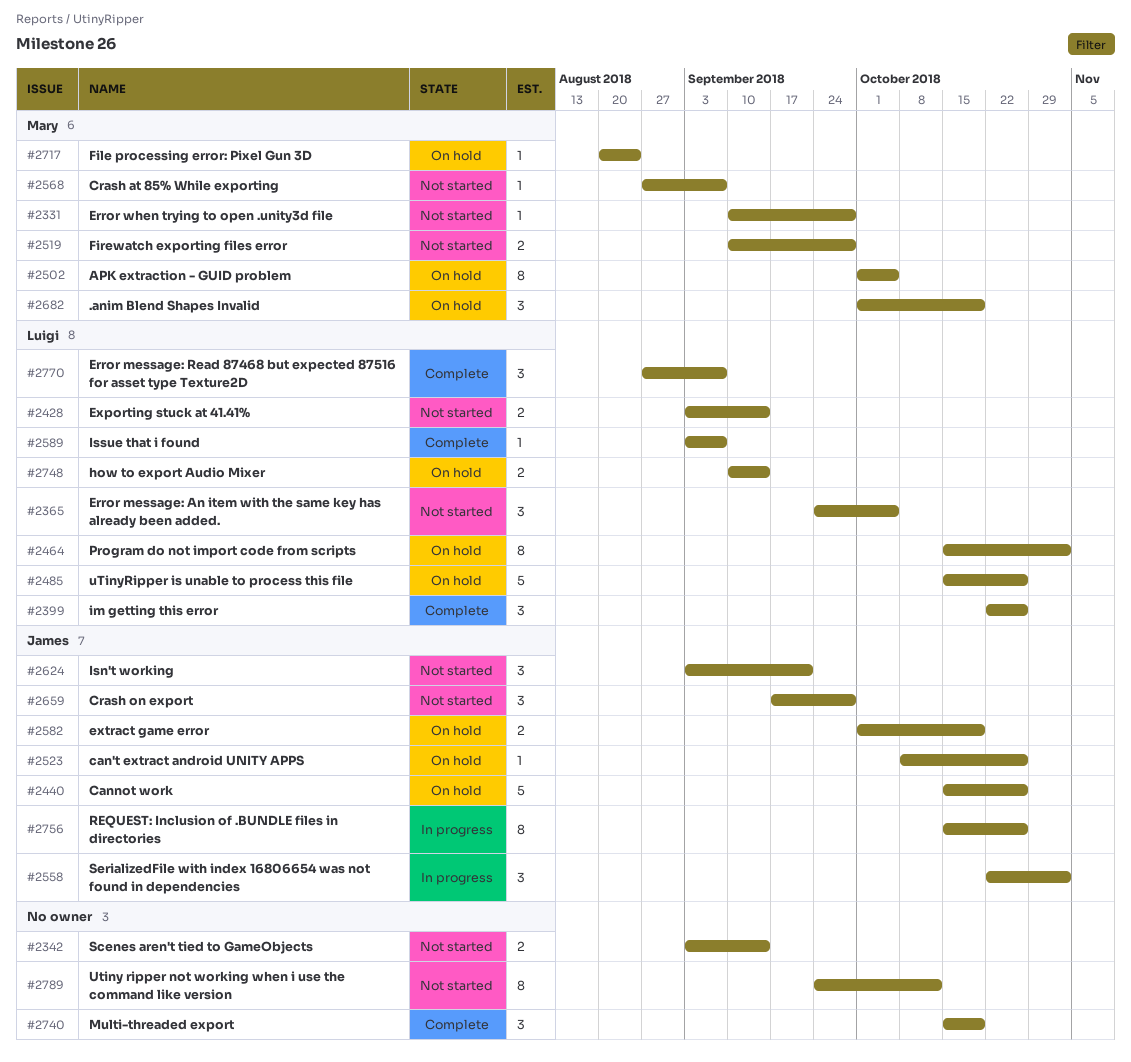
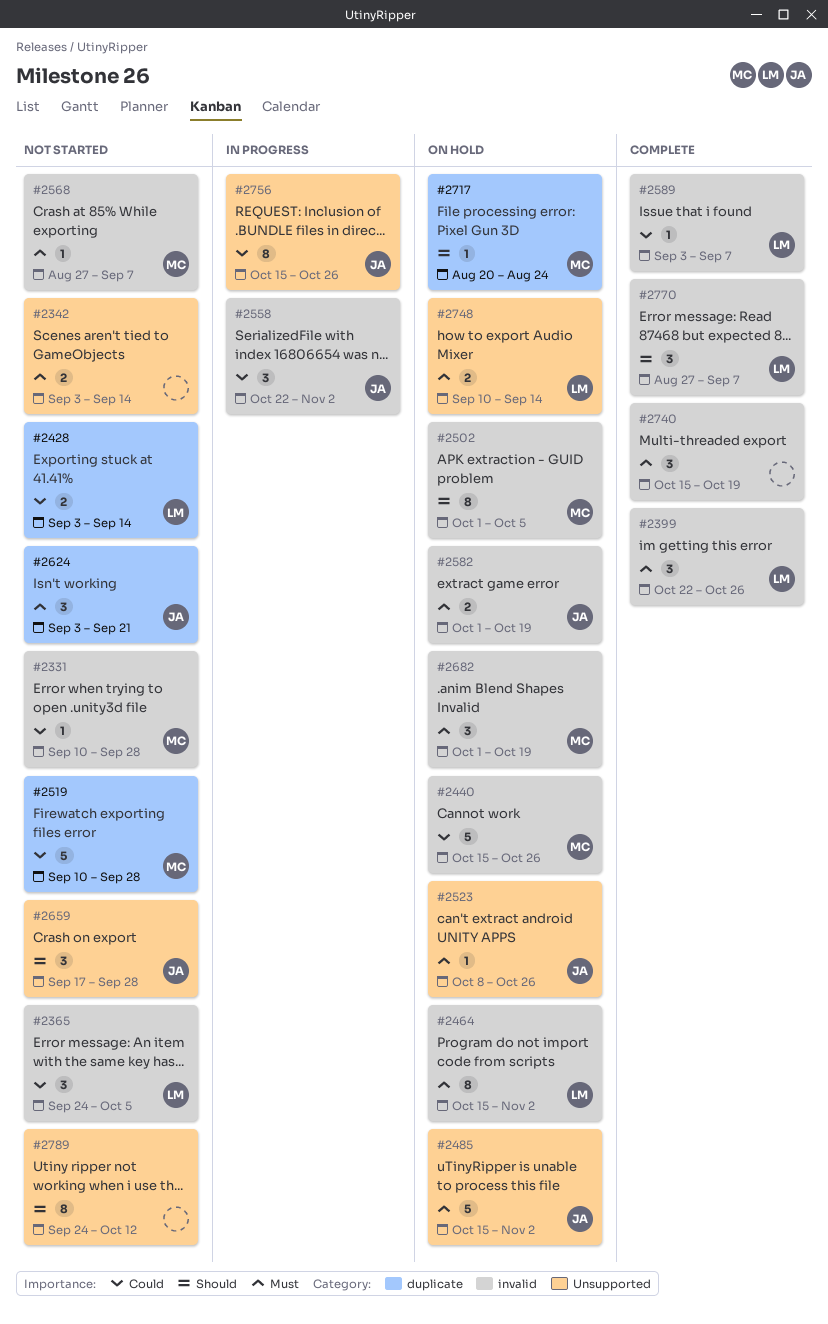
#2440, owner: James -> Mary
#2485, owner: Luigi -> James
#2485, due: Oct 26 -> Nov 2
#2519, estimate: 2 -> 5

